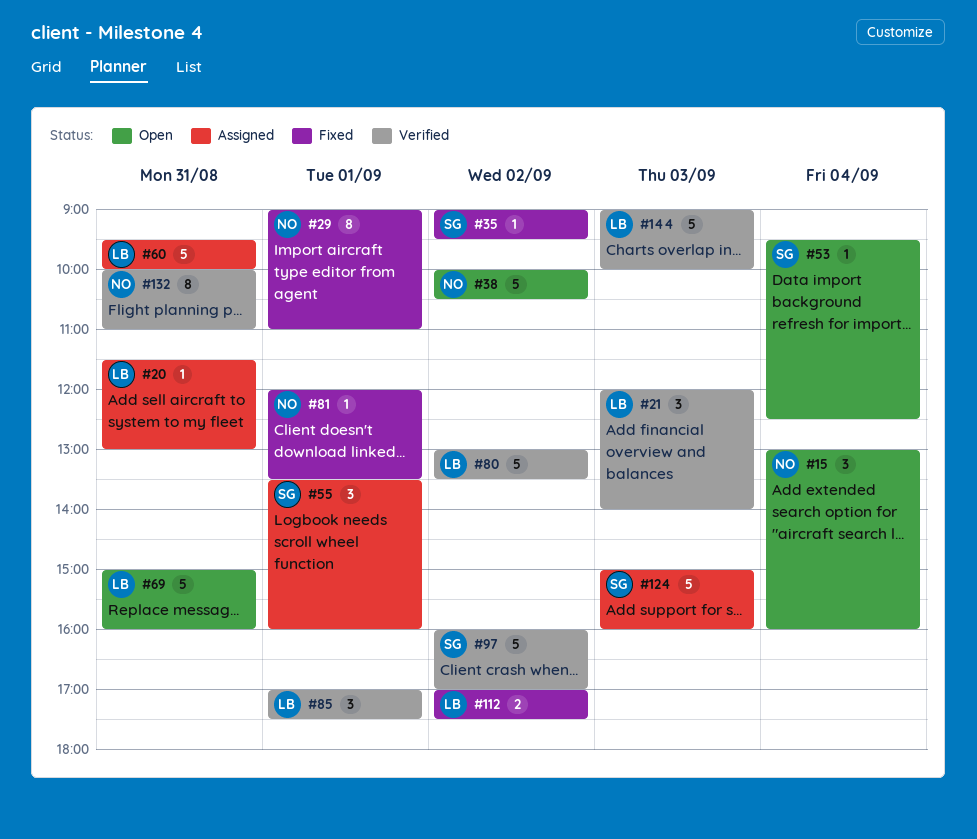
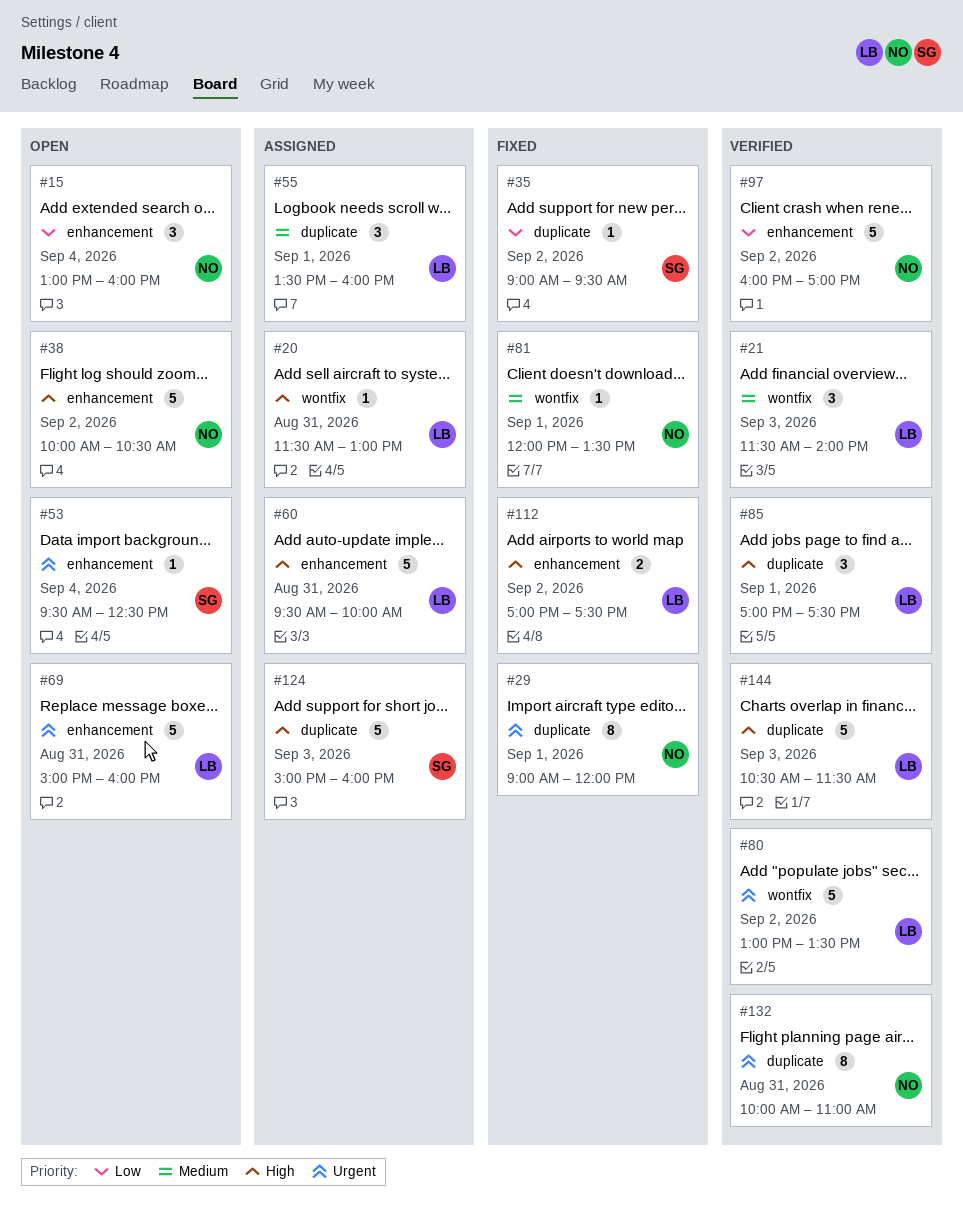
#21, begins: 12:00 -> 11:30
#29, ends: 11:00 -> 12:00
#55, owner: SG -> LB
#97, owner: SG -> NO
#144, begins: 09:00 -> 10:30
#144, ends: 10:00 -> 11:30

